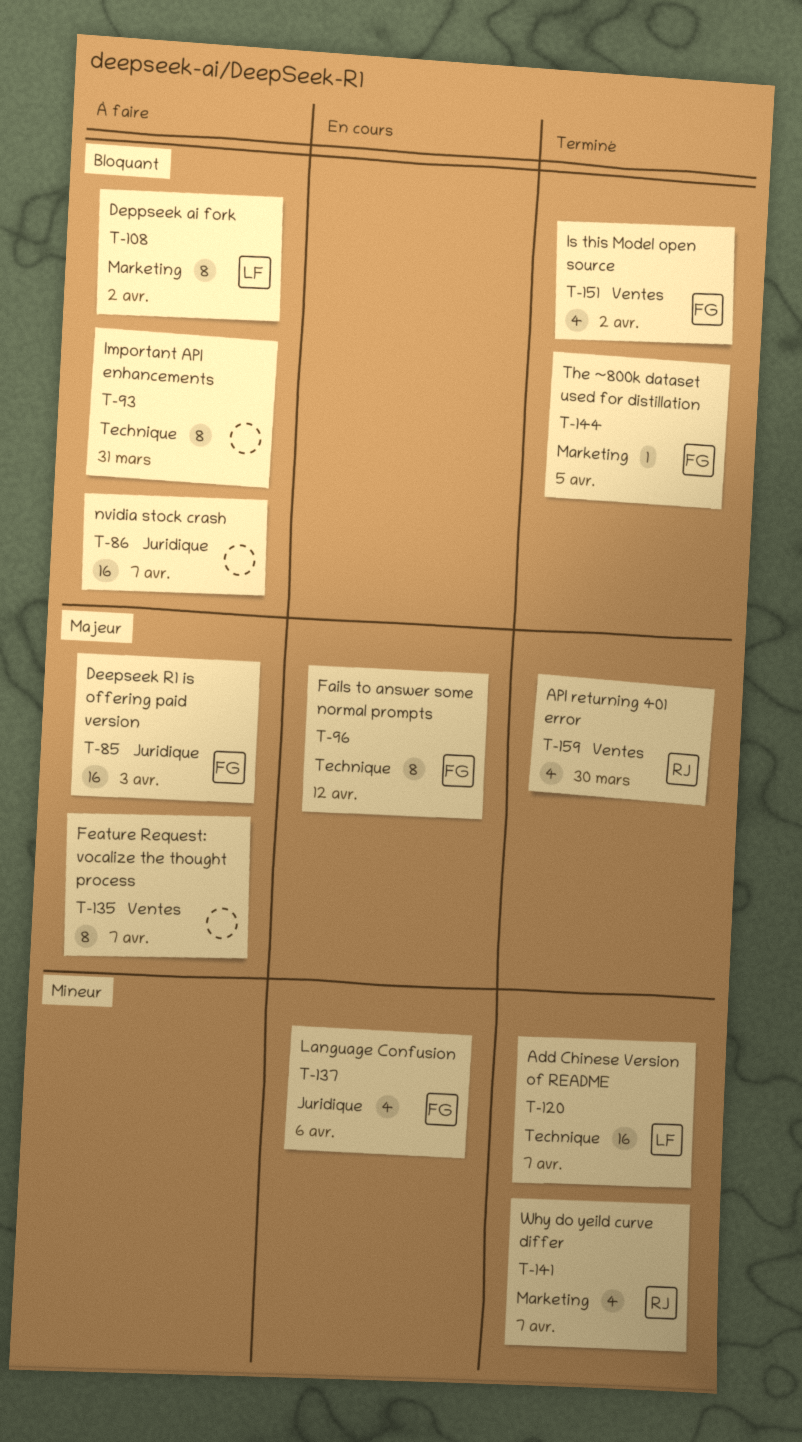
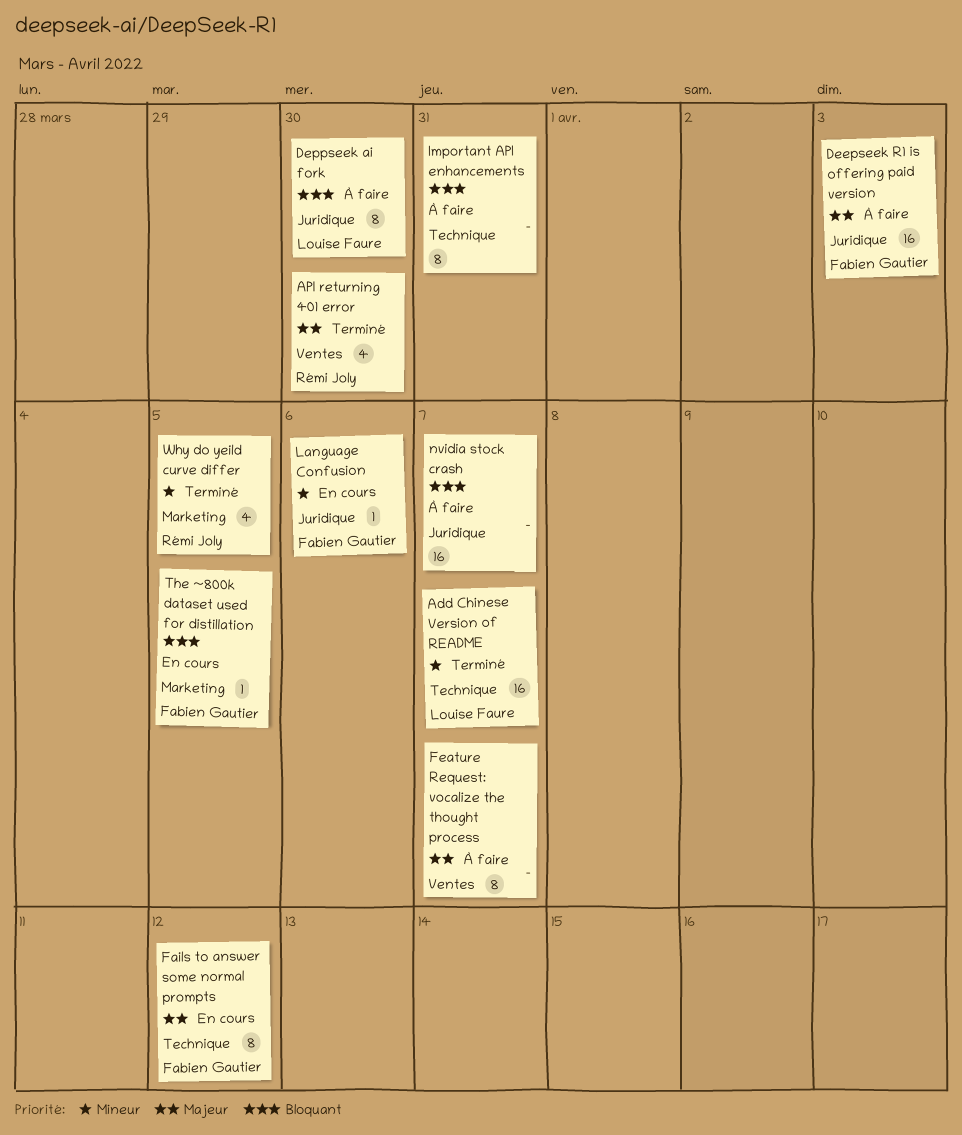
Deppseek ai fork, label: Marketing -> Juridique
Deppseek ai fork, due: Apr 2 -> Mar 30
Is this Model open source: present -> none
Language Confusion, estimate: 4 -> 1
The ~800k dataset used for distillation, status: Terminé -> En cours
Why do yeild curve differ, due: Apr 7 -> Apr 5

